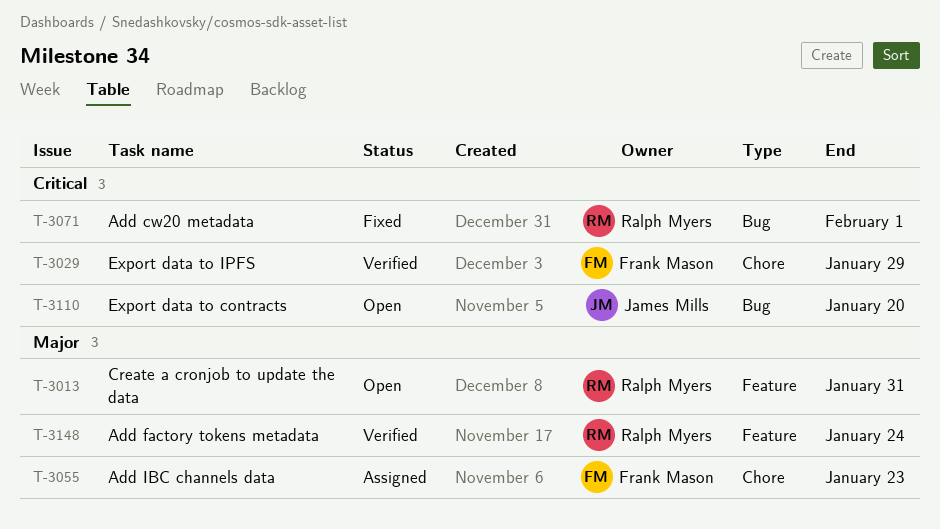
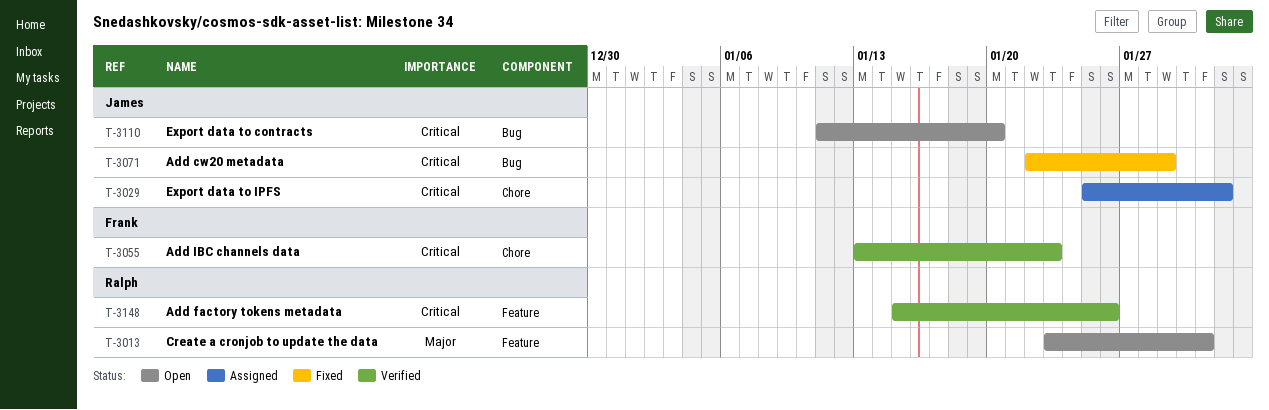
T-3029, status: Verified -> Assigned
T-3029, owner: Frank Mason -> James Mills
T-3029, due: Jan 29 -> Feb 1
T-3055, status: Assigned -> Verified
T-3055, priority: Major -> Critical
T-3071, owner: Ralph Myers -> James Mills
T-3071, due: Feb 1 -> Jan 29
T-3148, priority: Major -> Critical
T-3148, due: Jan 24 -> Jan 26

